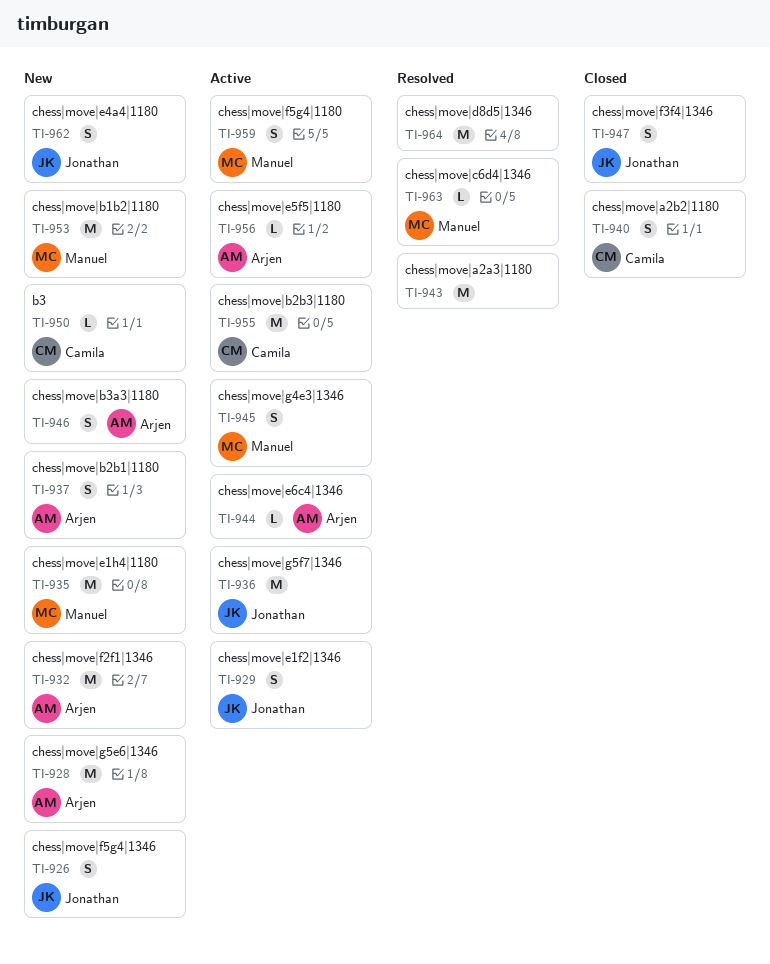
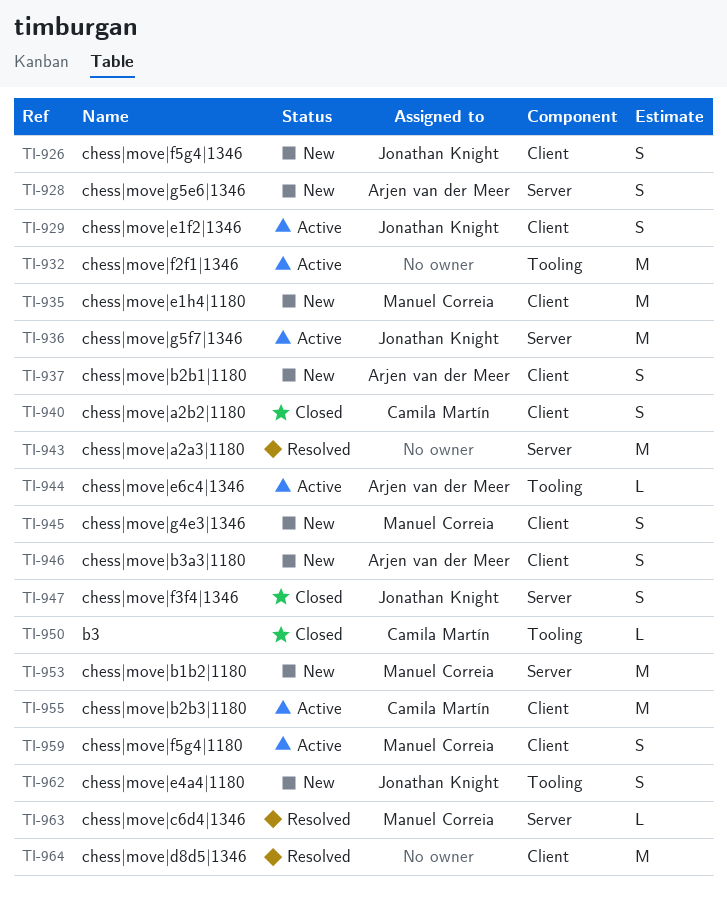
TI-928, estimate: M -> S
TI-932, status: New -> Active
TI-932, owner: Arjen van der Meer -> none
TI-945, status: Active -> New
TI-950, status: New -> Closed
TI-956: present -> none

